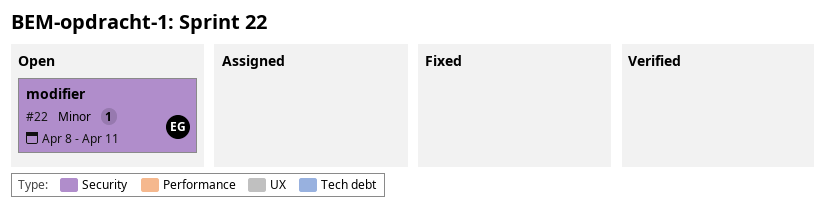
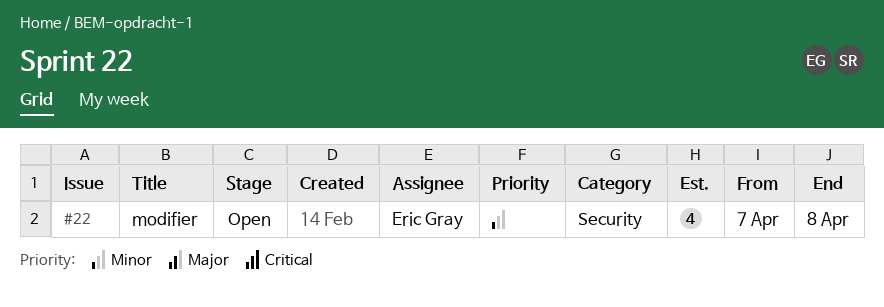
#22, estimate: 1 -> 4
#22, start: Apr 8 -> Apr 7
#22, due: Apr 11 -> Apr 8

